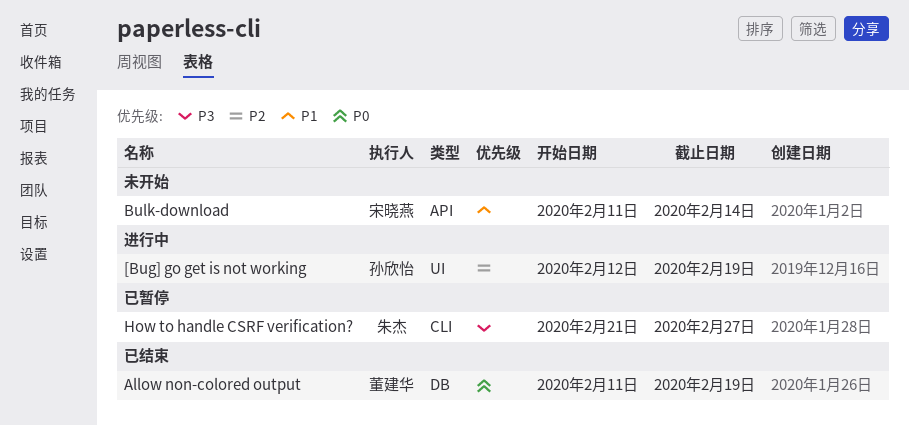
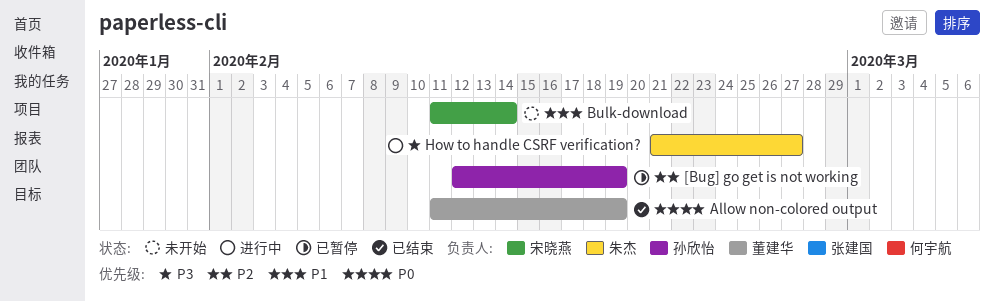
[Bug] go get is not working, status: 进行中 -> 已暂停
How to handle CSRF verification?, status: 已暂停 -> 进行中

